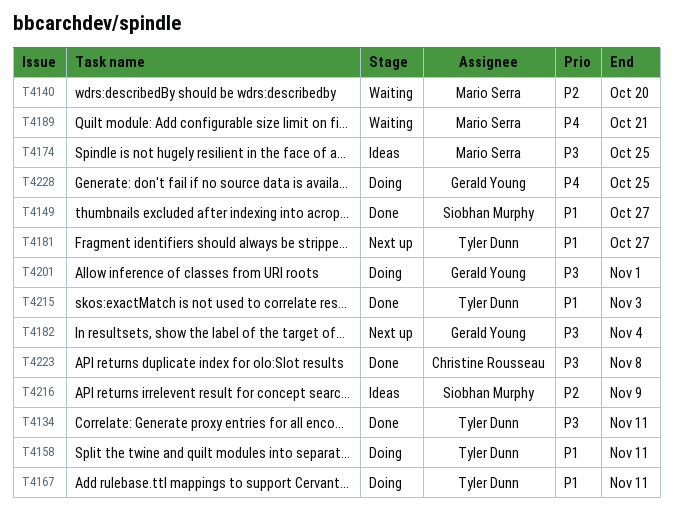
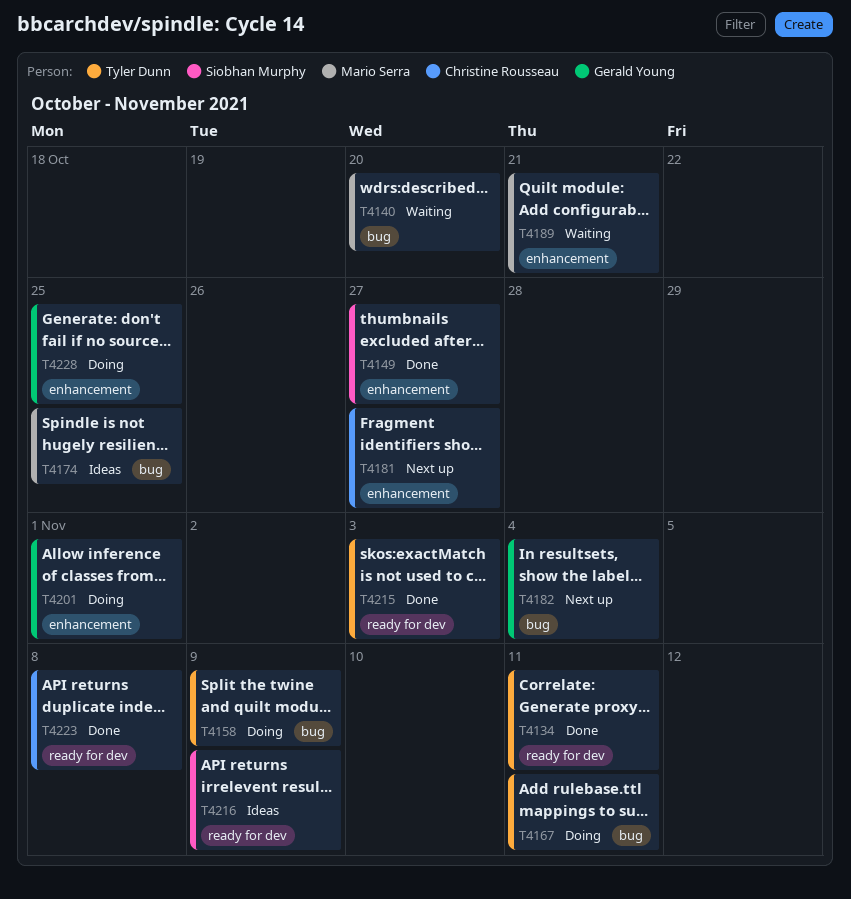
T4158, due: Nov 11 -> Nov 9
T4181, owner: Tyler Dunn -> Christine Rousseau

